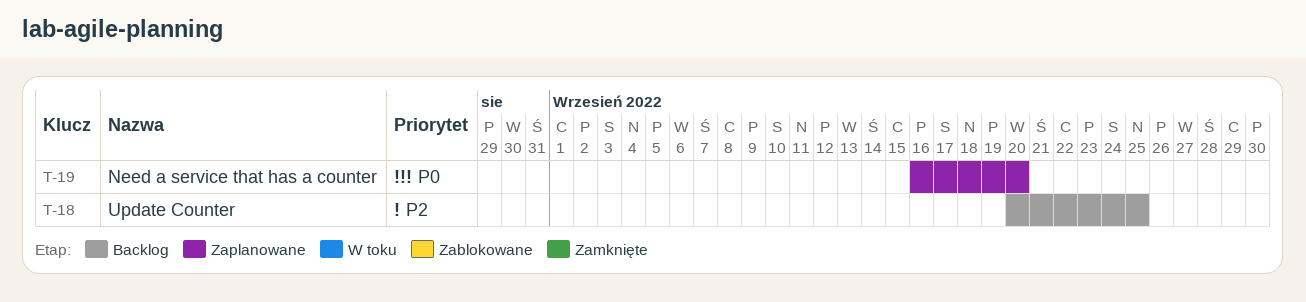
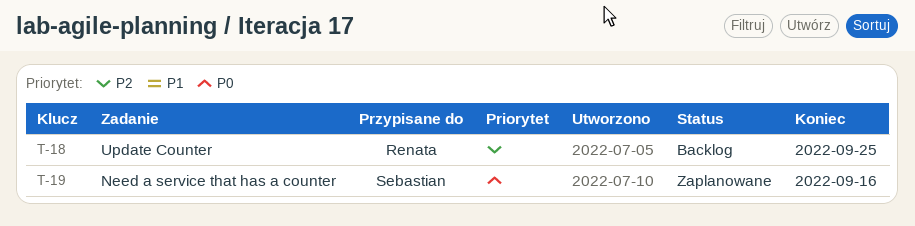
T-19, due: Sep 20 -> Sep 16

